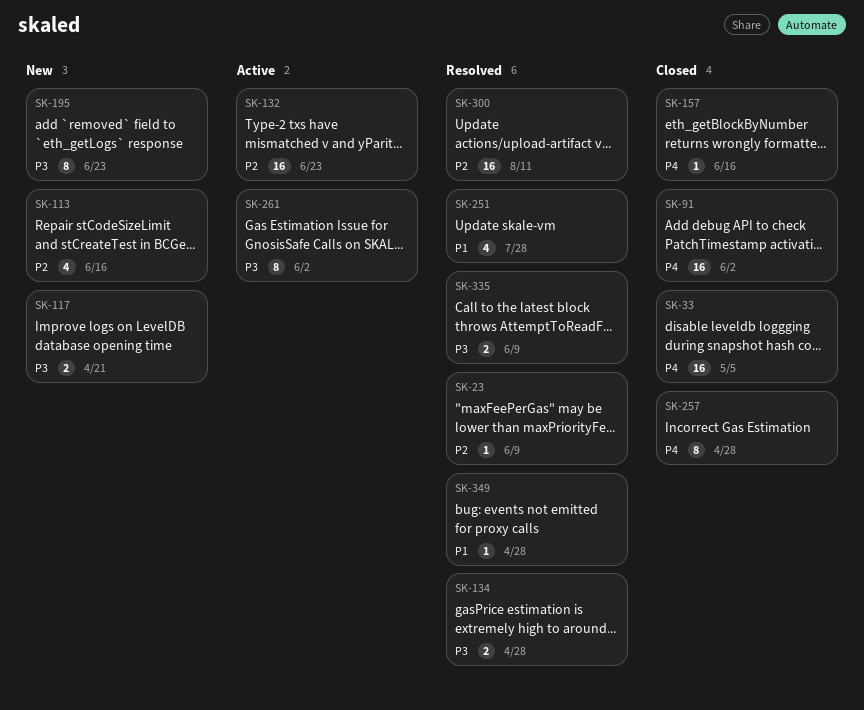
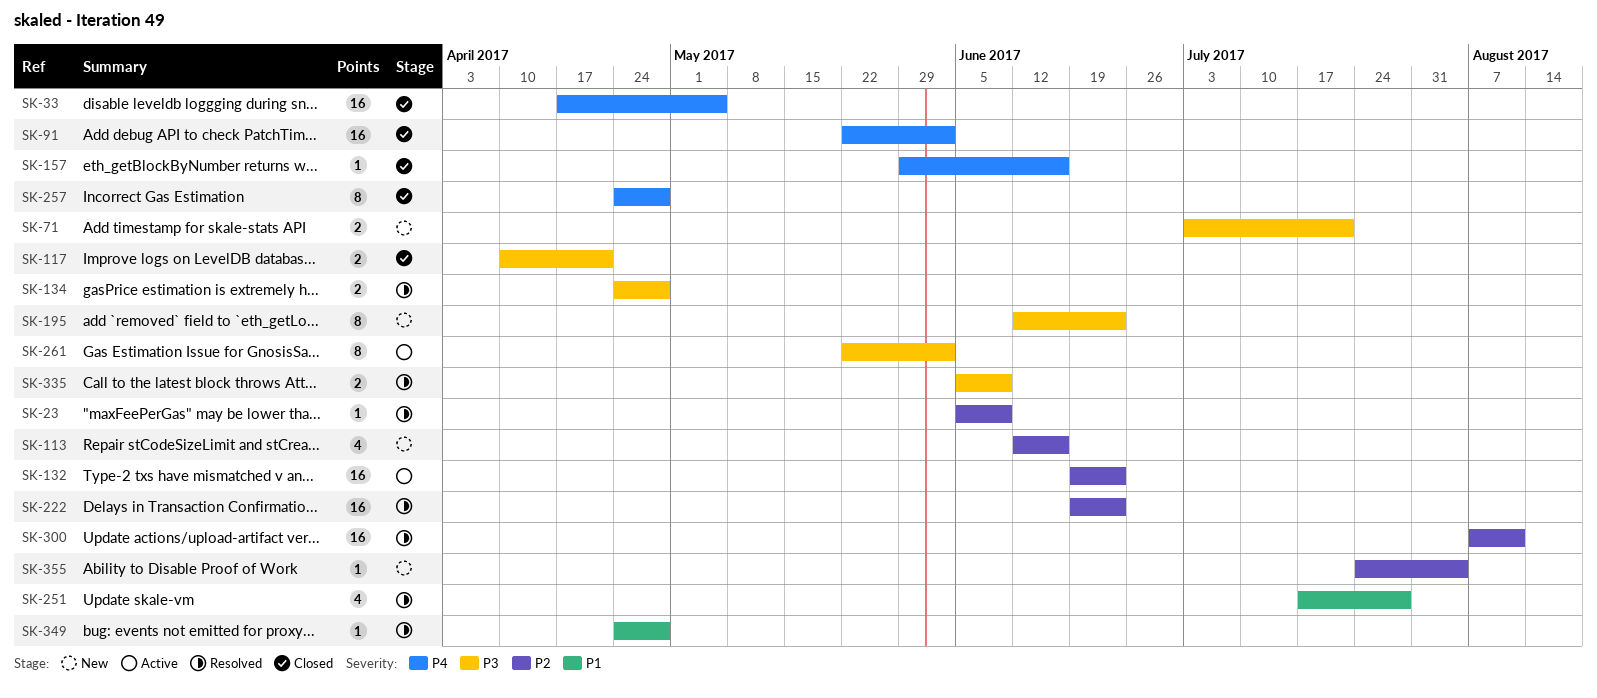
SK-71: none -> present
SK-117, status: New -> Closed
SK-222: none -> present
SK-355: none -> present

